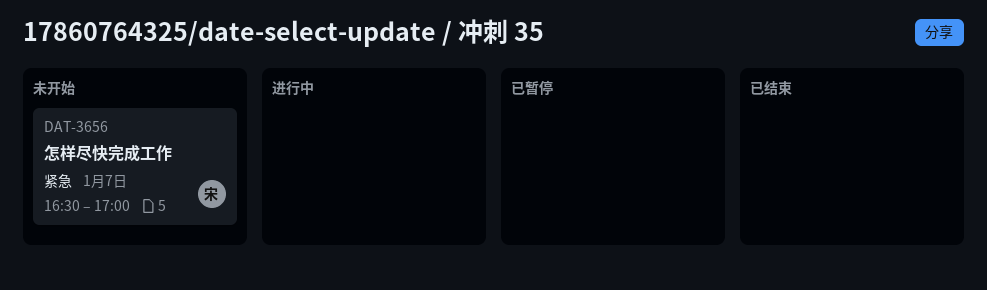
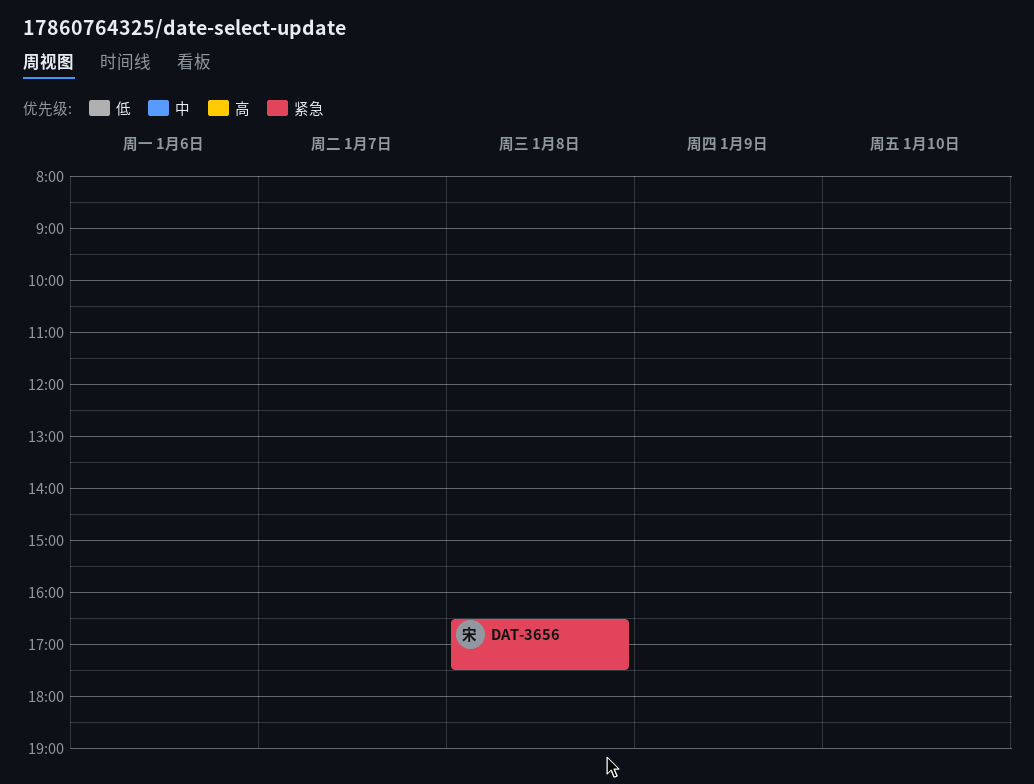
DAT-3656, day: Jan 7 -> Jan 8
DAT-3656, ends: 17:00 -> 17:30

